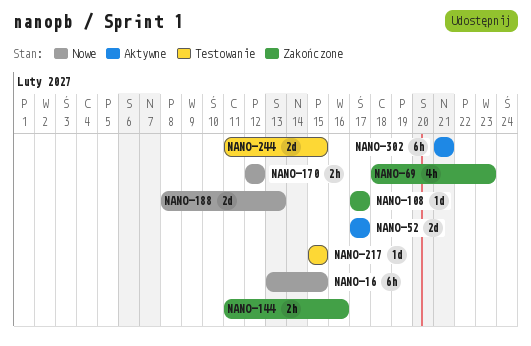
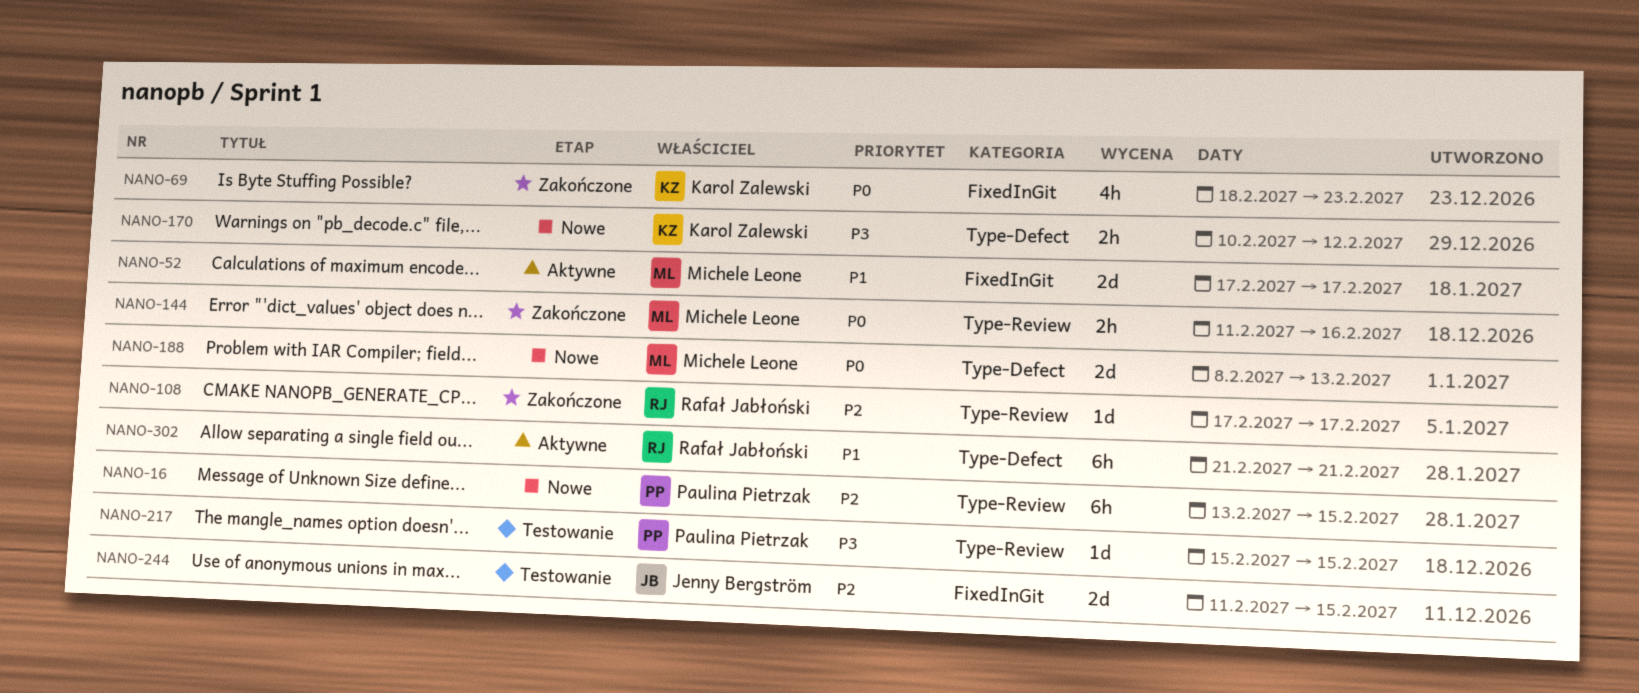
NANO-170, start: Feb 12 -> Feb 10

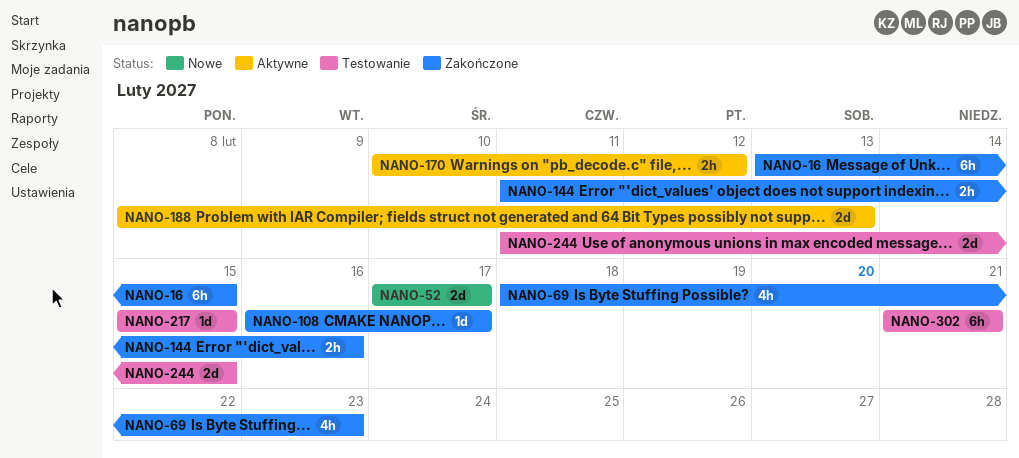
NANO-16, status: Nowe -> Zakończone
NANO-52, status: Aktywne -> Nowe
NANO-108, start: Feb 17 -> Feb 16
NANO-170, status: Nowe -> Aktywne
NANO-188, status: Nowe -> Aktywne
NANO-302, status: Aktywne -> Testowanie

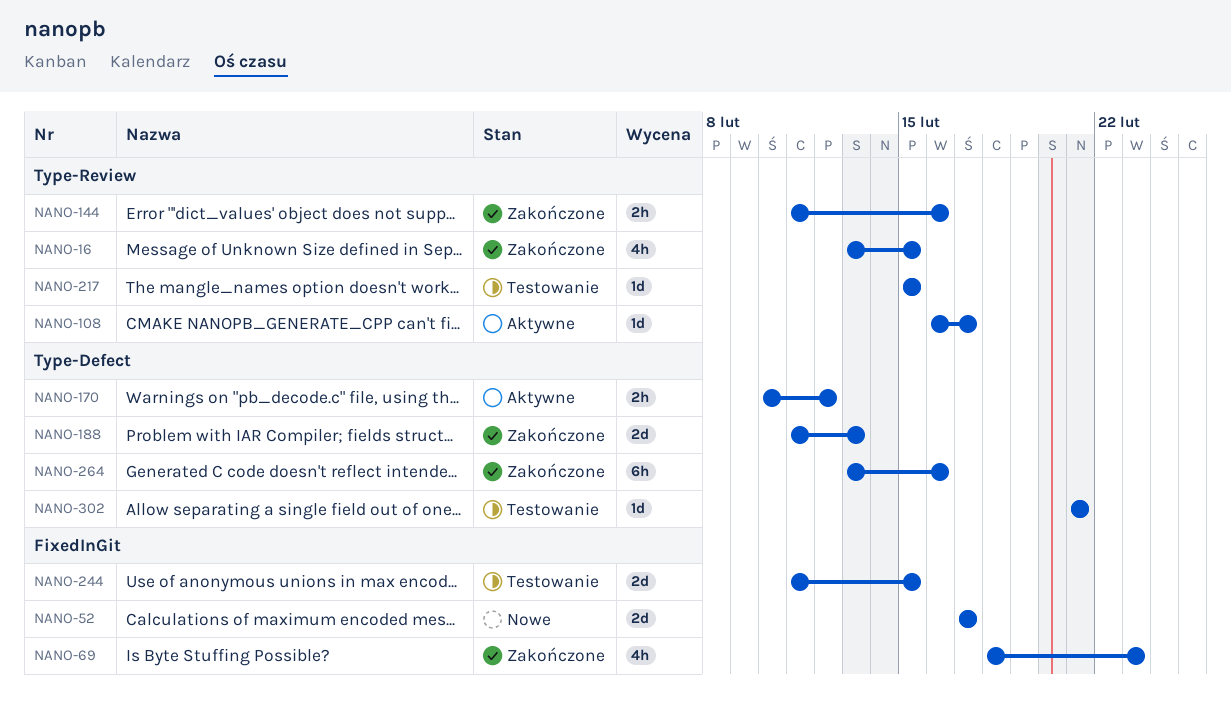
NANO-16, estimate: 6h -> 4h
NANO-108, status: Zakończone -> Aktywne
NANO-188, status: Aktywne -> Zakończone
NANO-188, start: Feb 8 -> Feb 11
NANO-264: none -> present
NANO-302, estimate: 6h -> 1d

